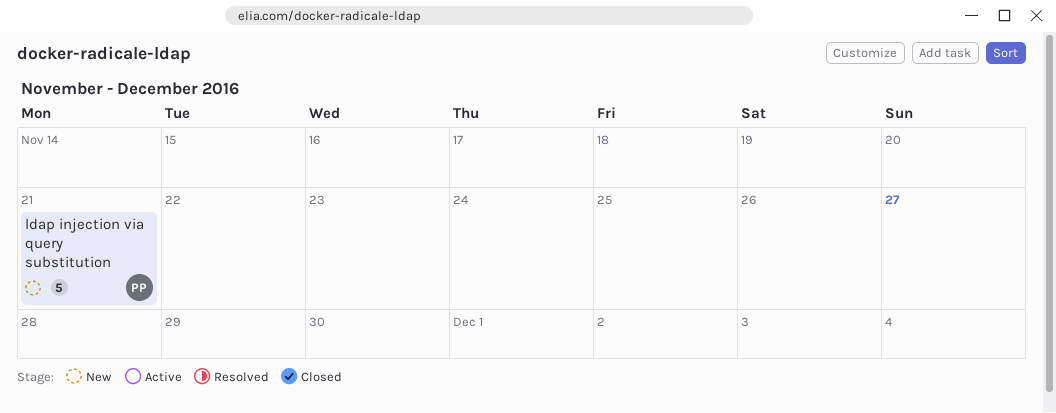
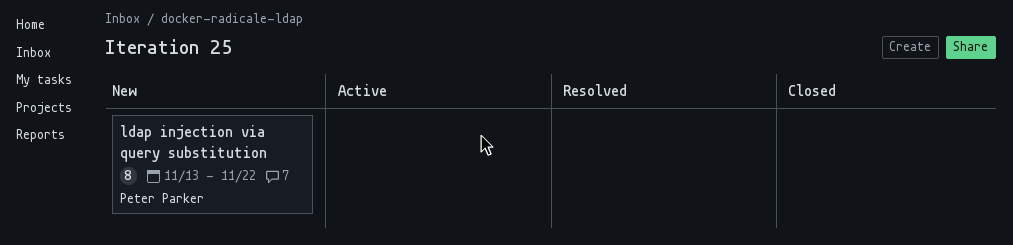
ldap injection via query substitution, estimate: 5 -> 8
ldap injection via query substitution, due: Nov 21 -> Nov 22

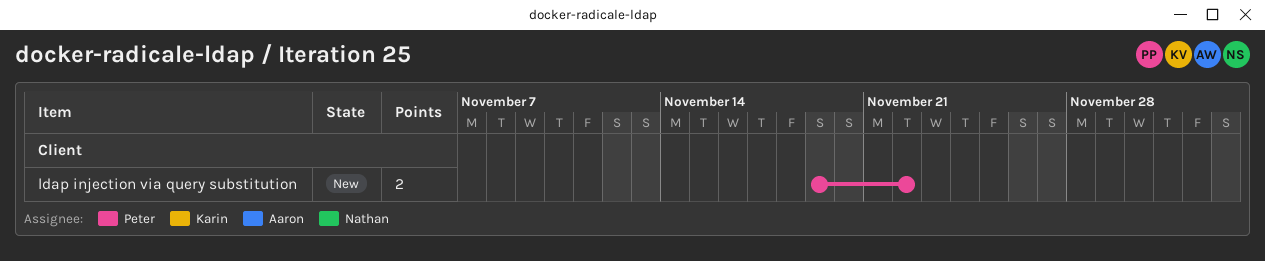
ldap injection via query substitution, estimate: 8 -> 2
ldap injection via query substitution, start: Nov 13 -> Nov 19

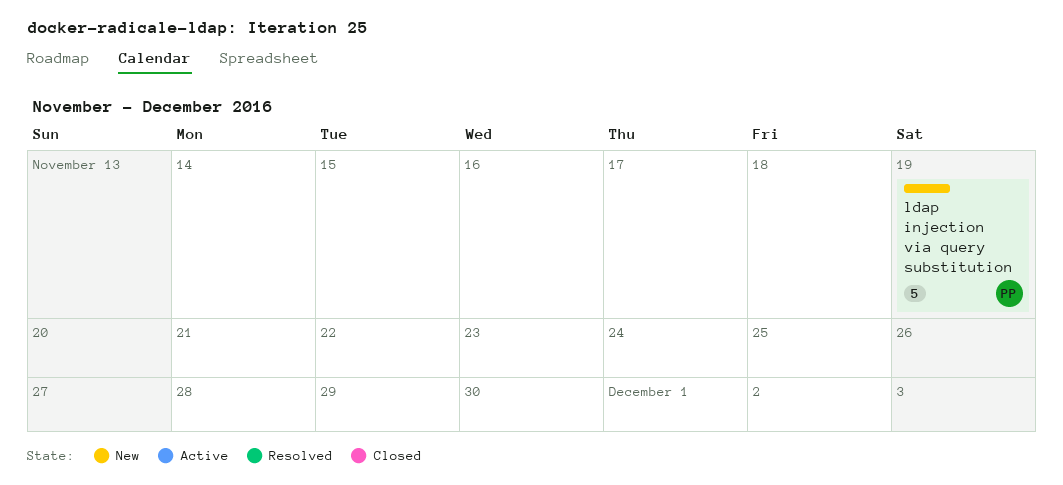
ldap injection via query substitution, estimate: 2 -> 5
ldap injection via query substitution, due: Nov 22 -> Nov 19

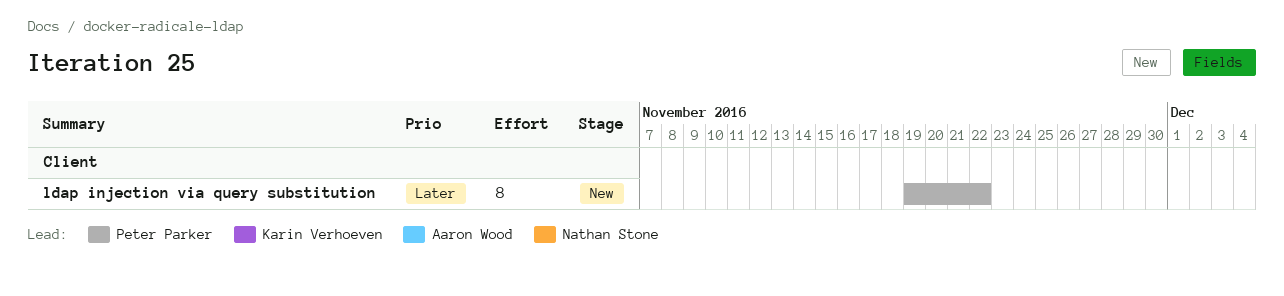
ldap injection via query substitution, estimate: 5 -> 8
ldap injection via query substitution, due: Nov 19 -> Nov 22

